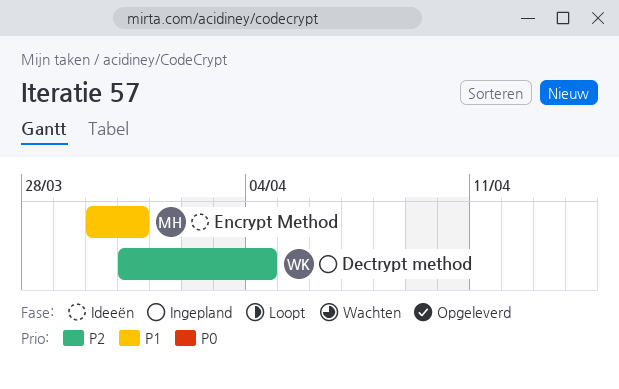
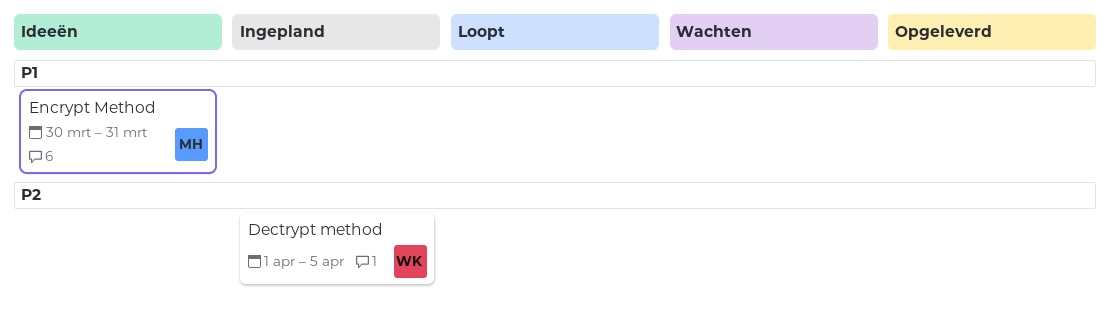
Dectrypt method, start: Mar 31 -> Apr 1
Dectrypt method, due: Apr 4 -> Apr 5

